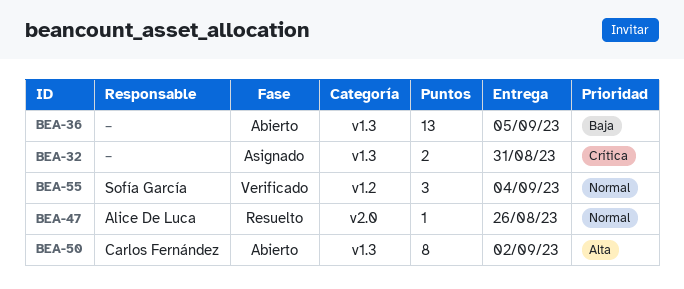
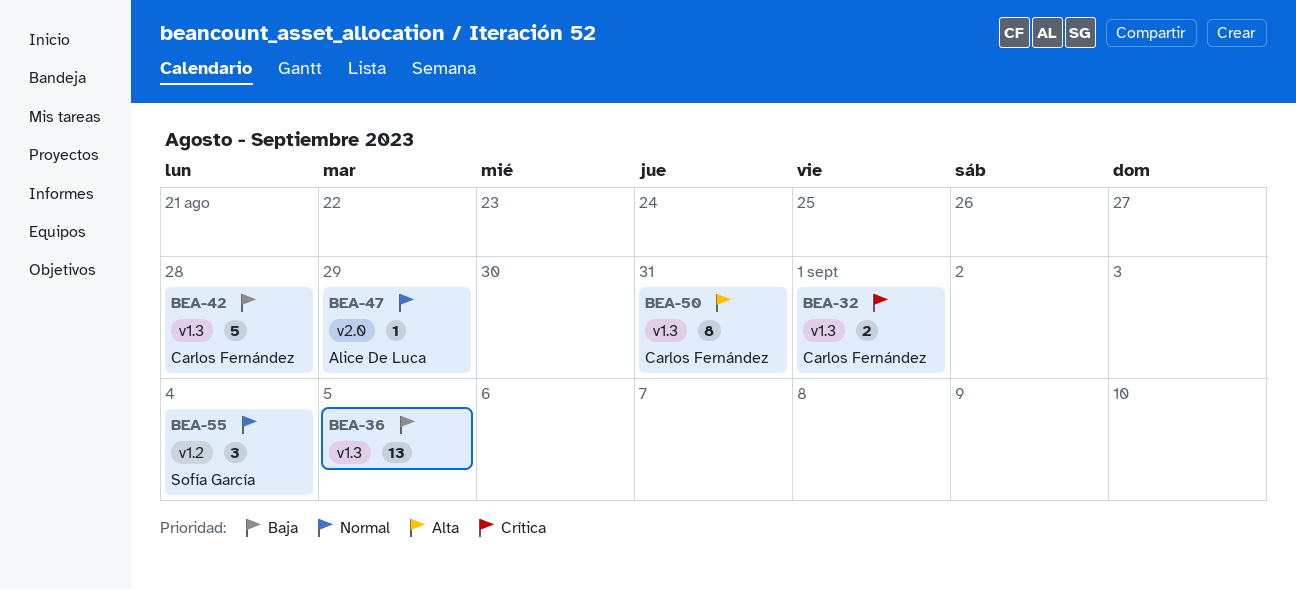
BEA-32, owner: none -> Carlos Fernández
BEA-32, due: Aug 31 -> Sep 1
BEA-42: none -> present
BEA-47, due: Aug 26 -> Aug 29
BEA-50, due: Sep 2 -> Aug 31

